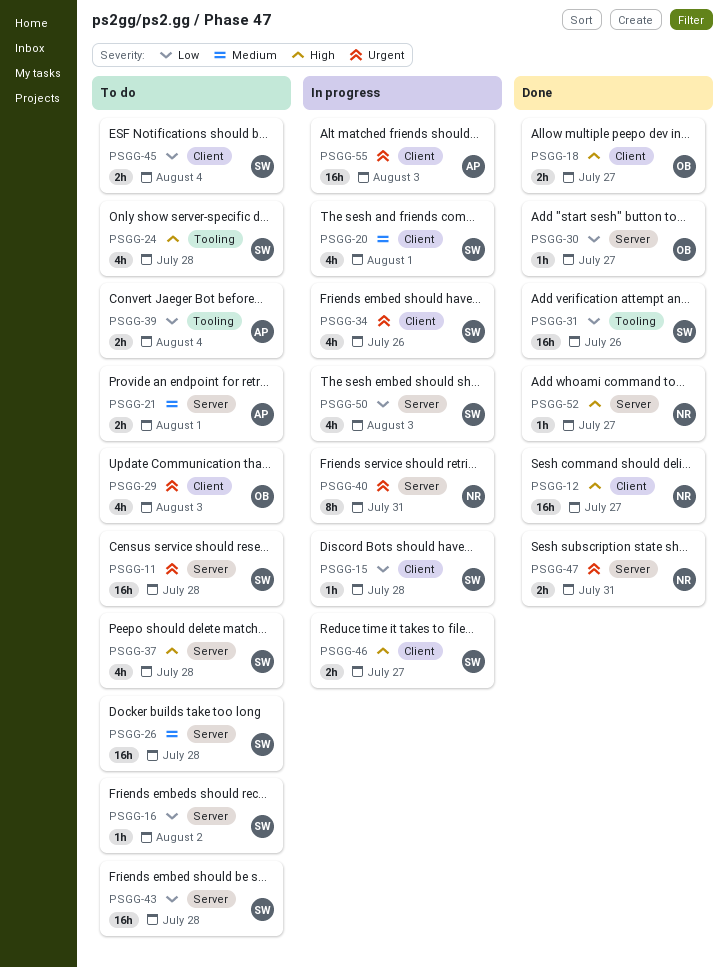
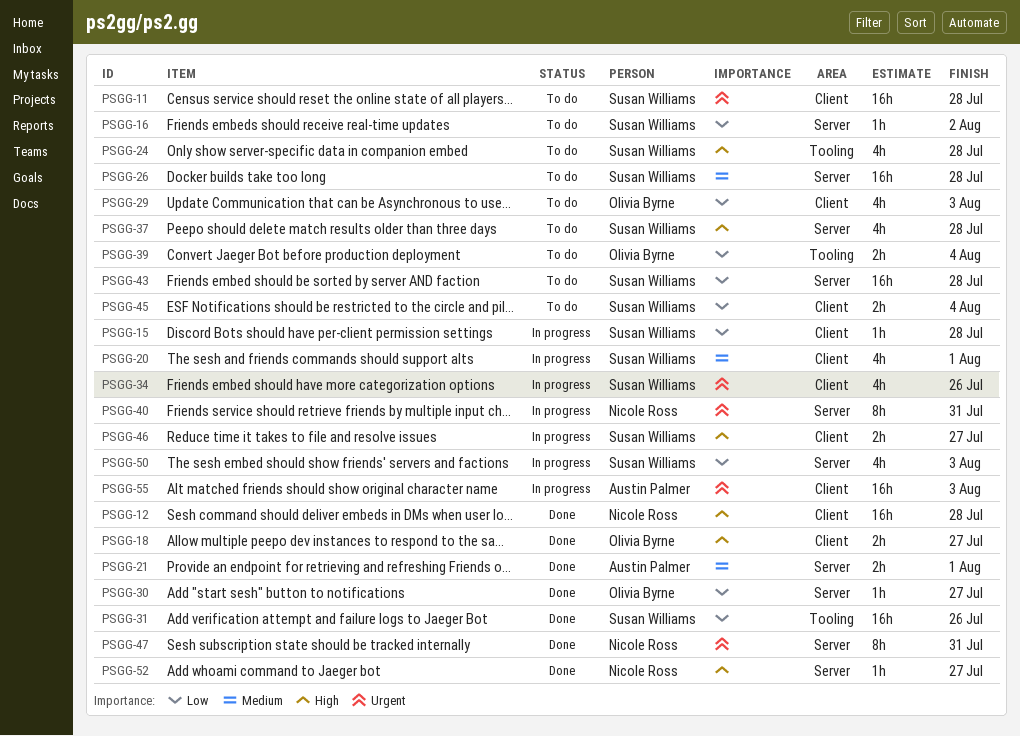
PSGG-11, label: Server -> Client
PSGG-12, due: Jul 27 -> Jul 28
PSGG-21, status: To do -> Done
PSGG-29, priority: Urgent -> Low
PSGG-39, owner: Austin Palmer -> Olivia Byrne
PSGG-47, estimate: 2h -> 8h

